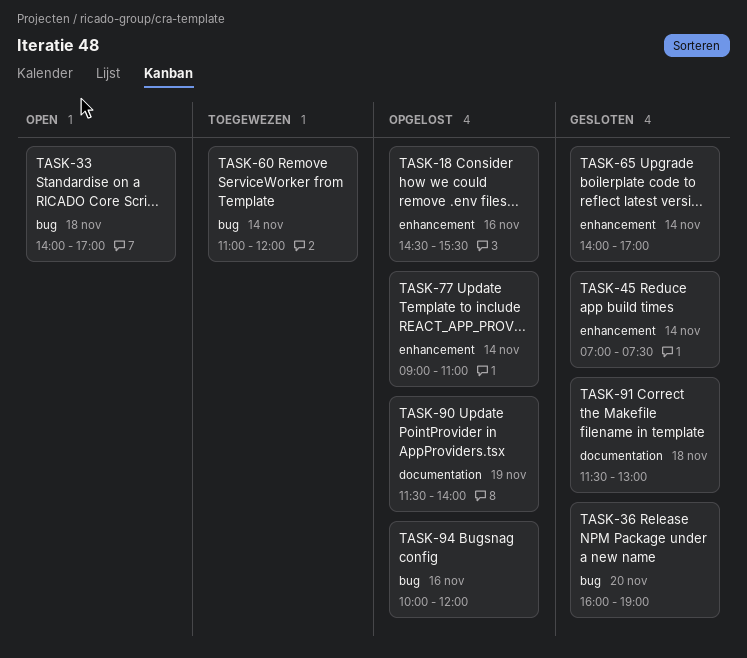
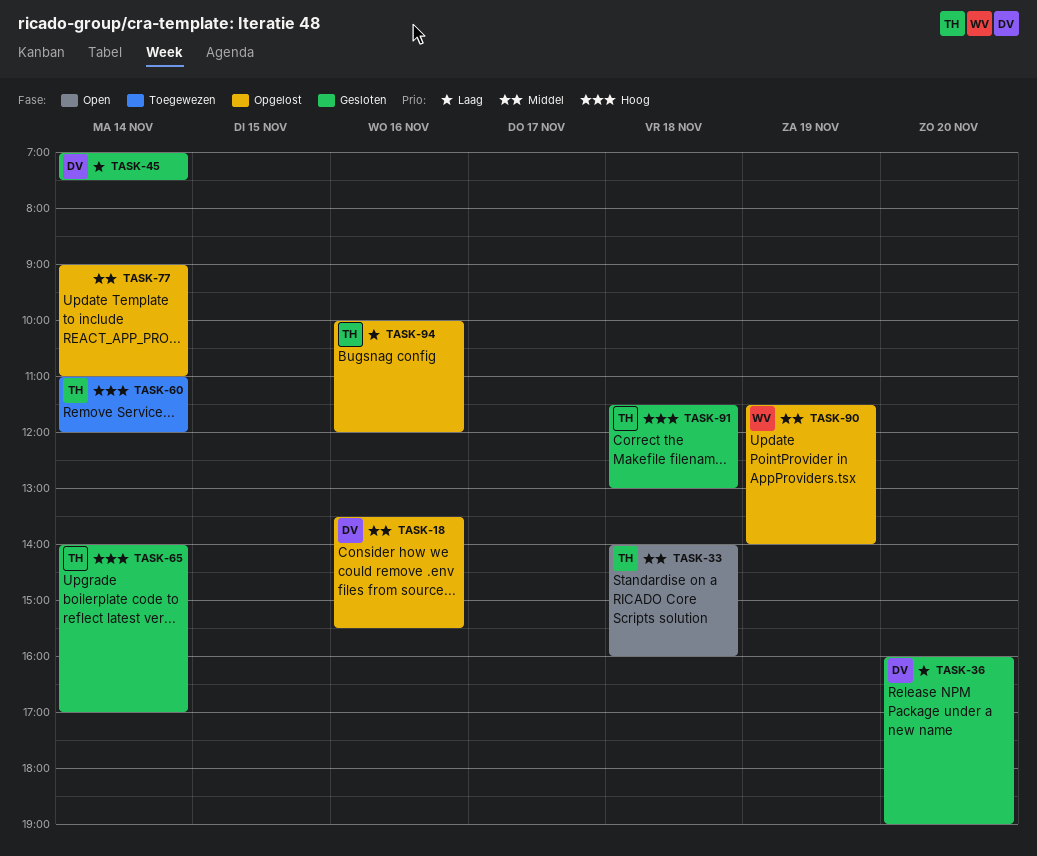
TASK-18, begins: 14:30 -> 13:30
TASK-33, ends: 17:00 -> 16:00

